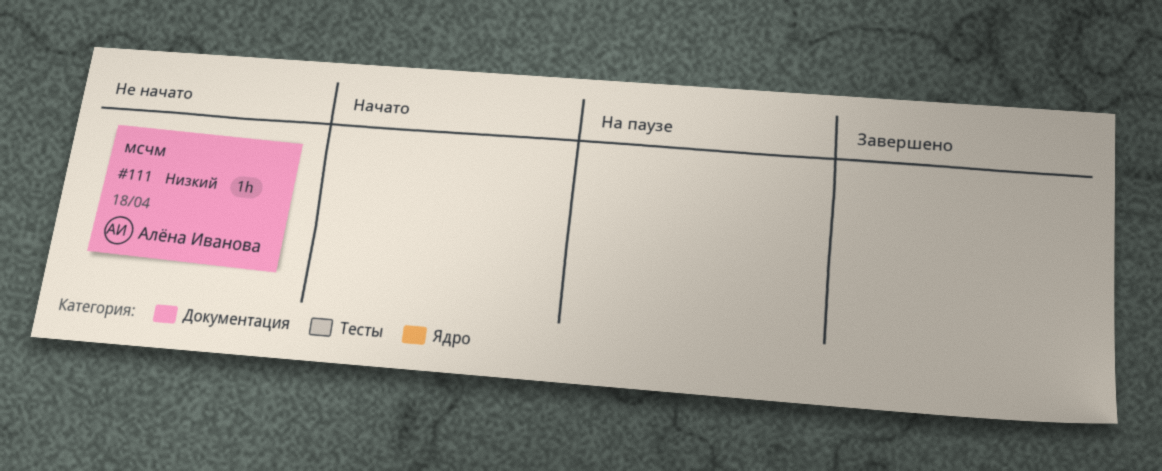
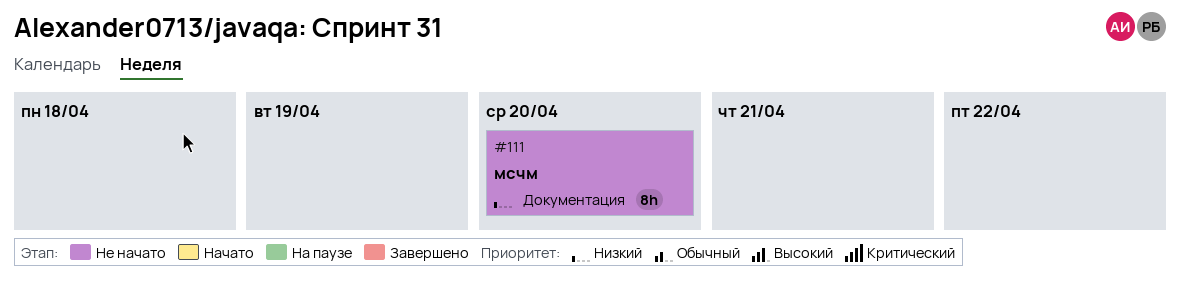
#111, estimate: 1h -> 8h
#111, due: Apr 18 -> Apr 20

